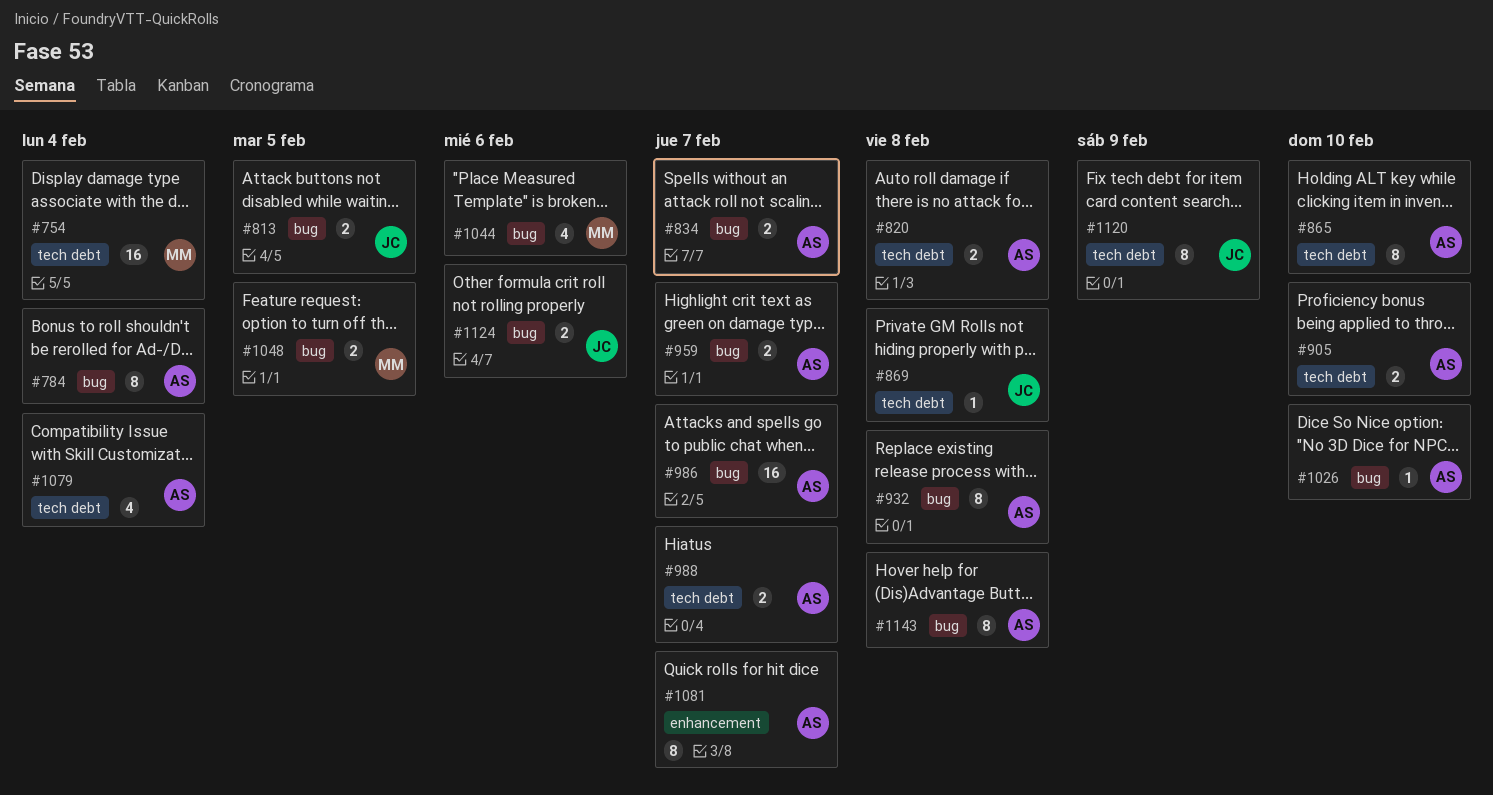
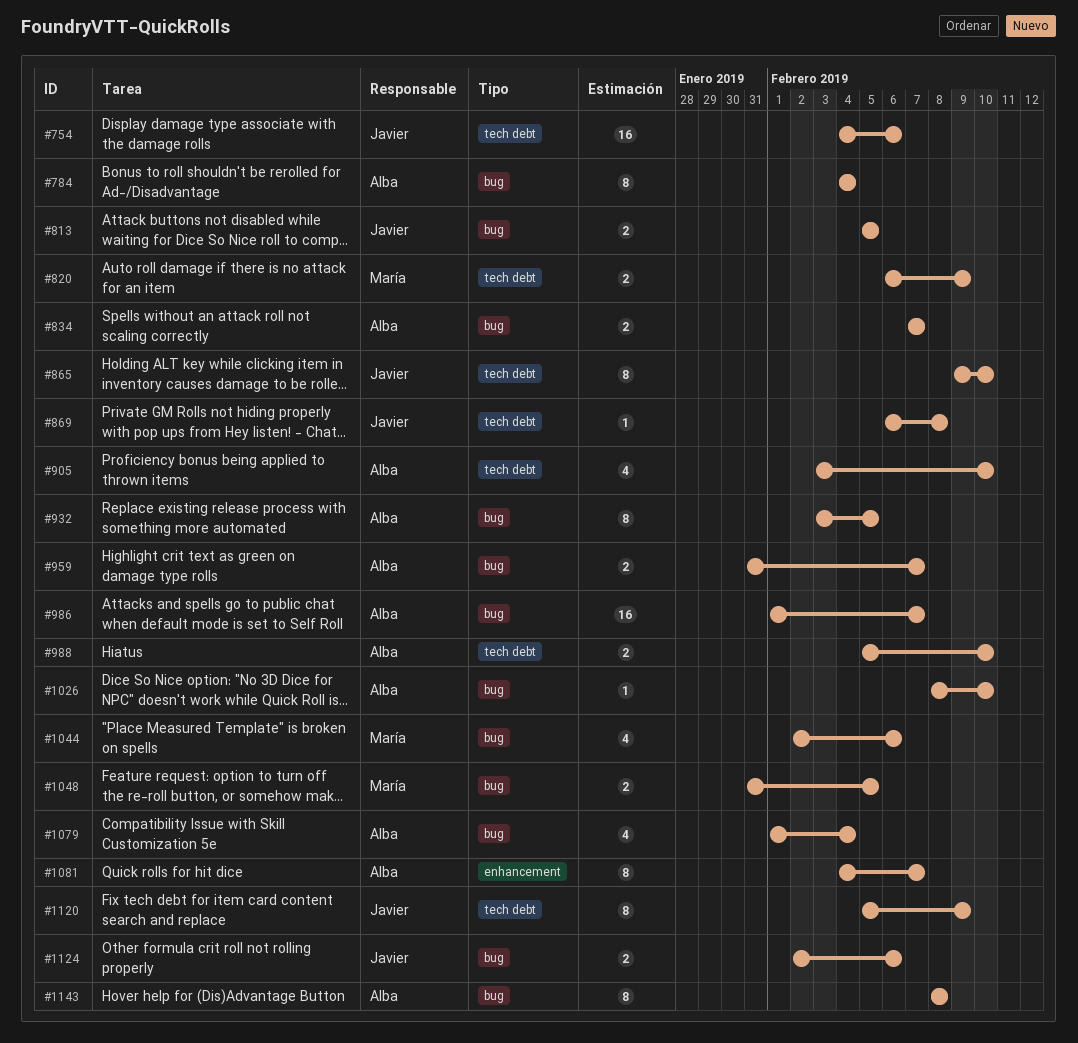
#754, owner: María -> Javier
#754, due: Feb 4 -> Feb 6
#820, owner: Alba -> María
#820, due: Feb 8 -> Feb 9
#865, owner: Alba -> Javier
#905, estimate: 2 -> 4
#932, due: Feb 8 -> Feb 5
#988, due: Feb 7 -> Feb 10
#1079, label: tech debt -> bug

